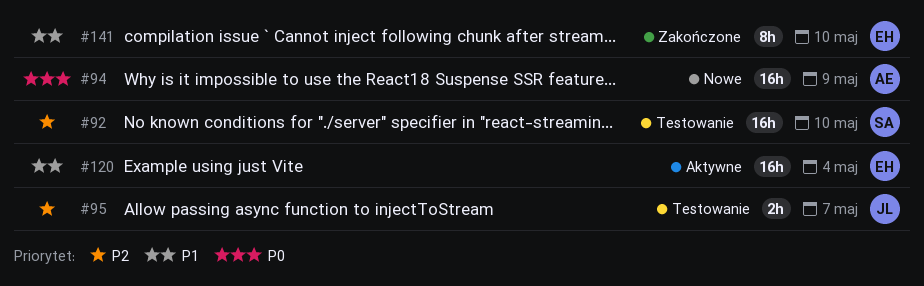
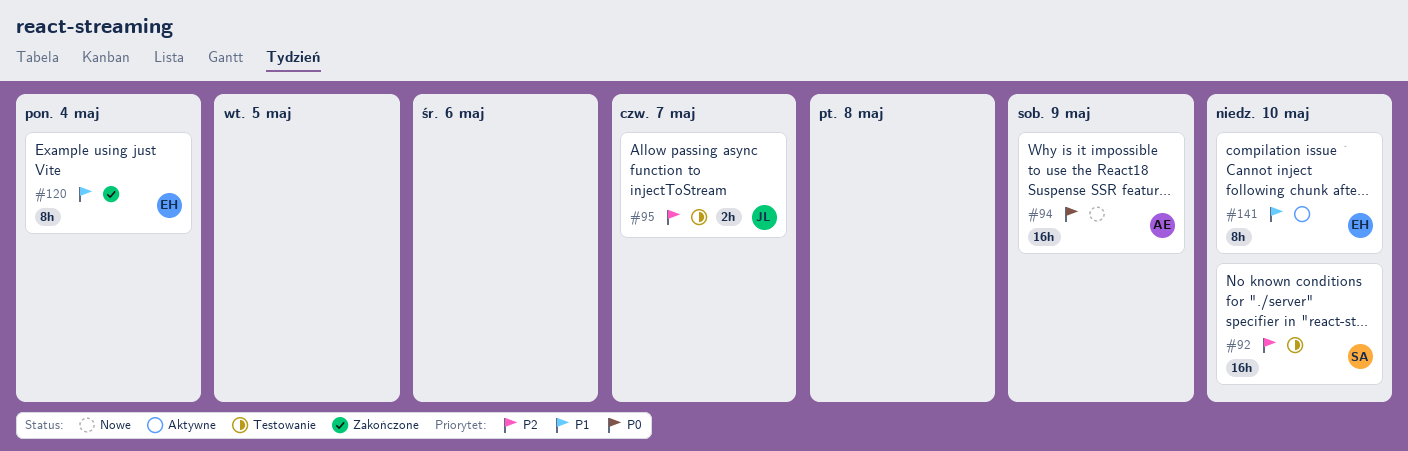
#120, status: Aktywne -> Zakończone
#120, estimate: 16h -> 8h
#141, status: Zakończone -> Aktywne

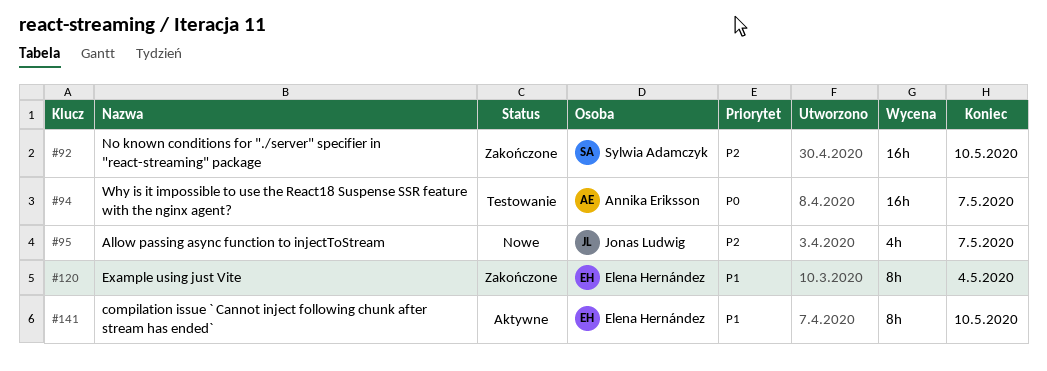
#92, status: Testowanie -> Zakończone
#94, status: Nowe -> Testowanie
#94, due: May 9 -> May 7
#95, status: Testowanie -> Nowe
#95, estimate: 2h -> 4h

